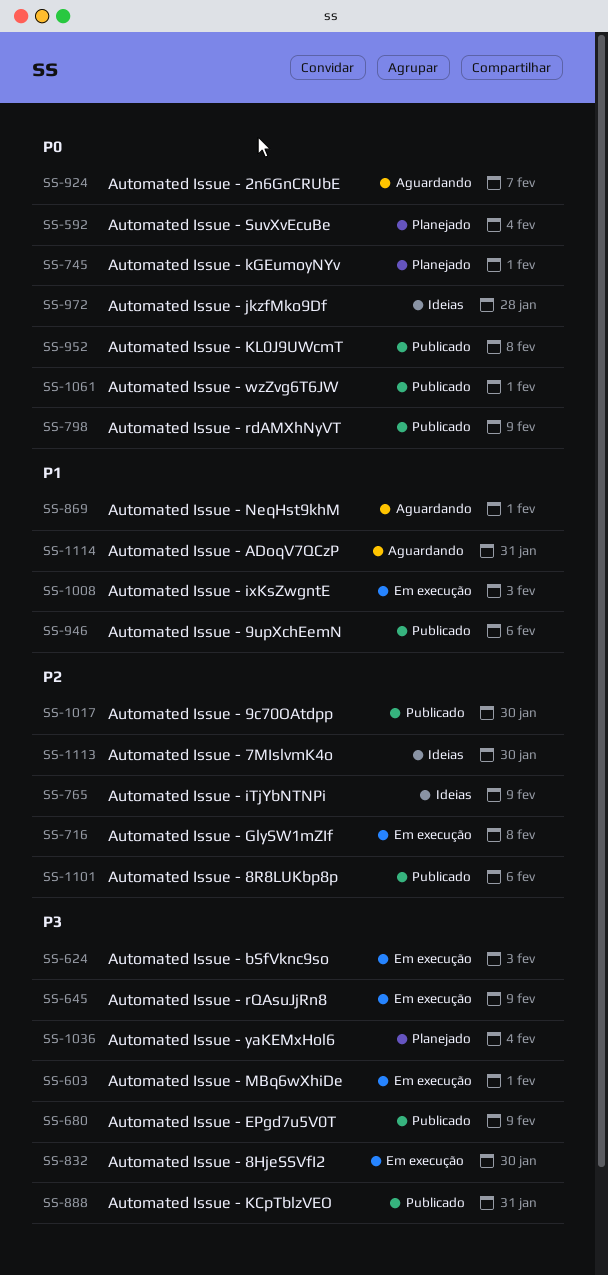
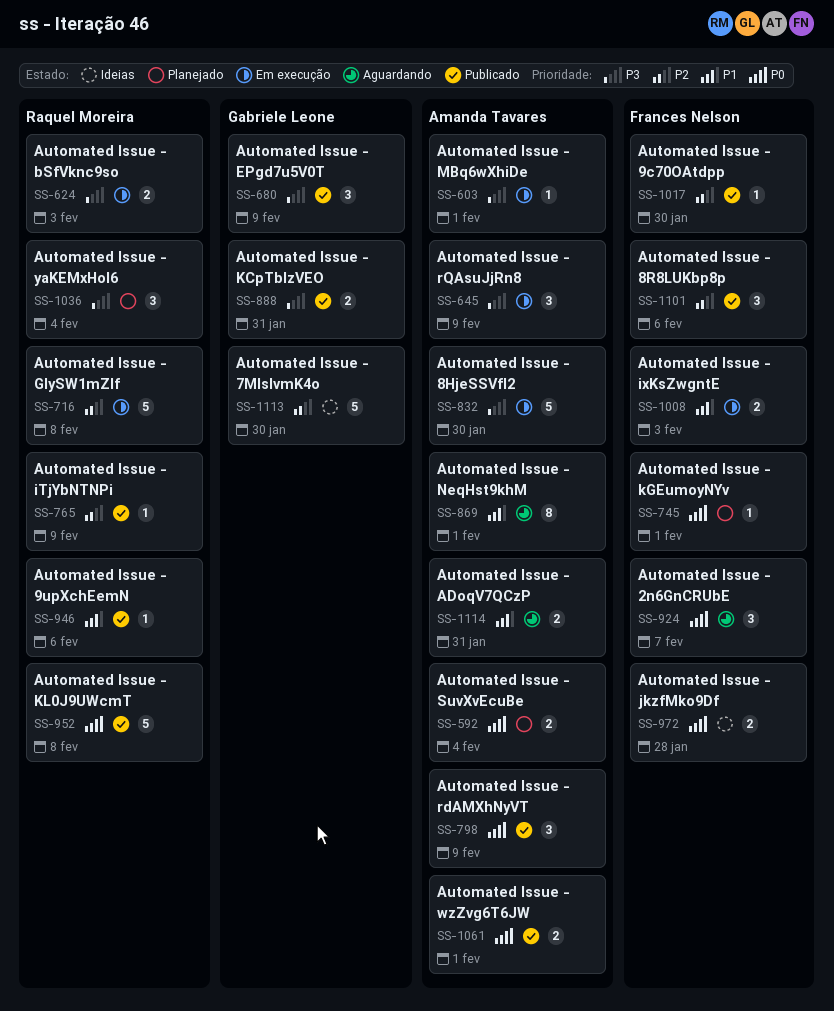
SS-765, status: Ideias -> Publicado

